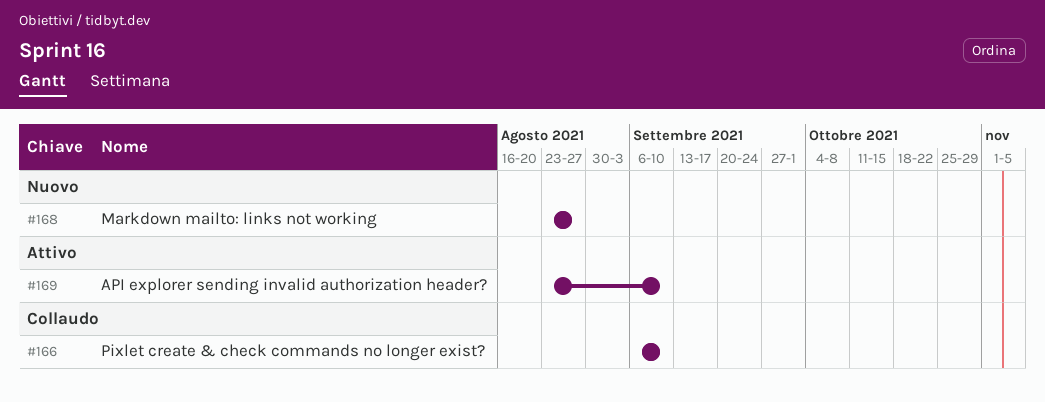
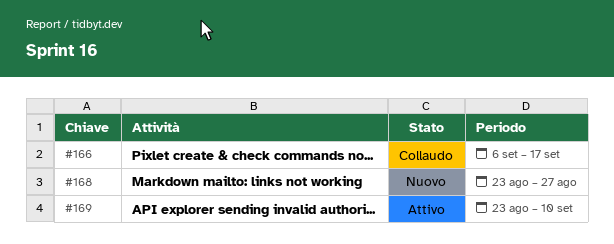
#166, due: Sep 10 -> Sep 17

